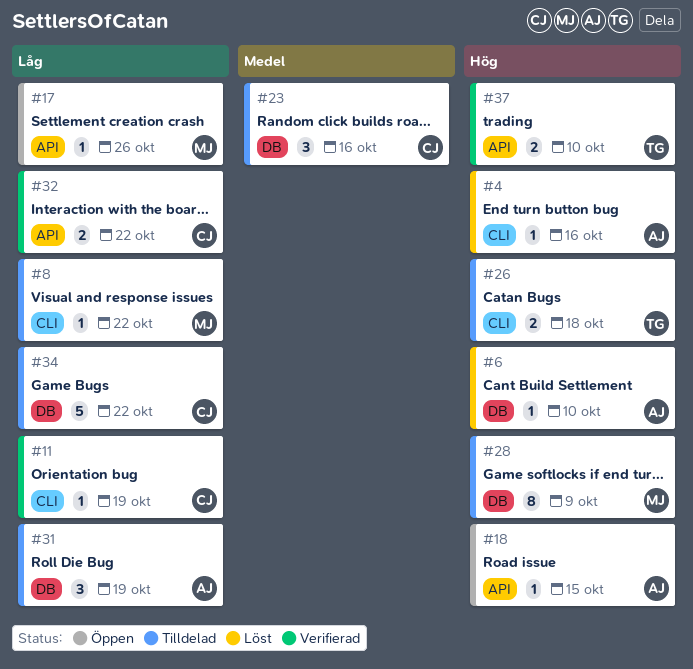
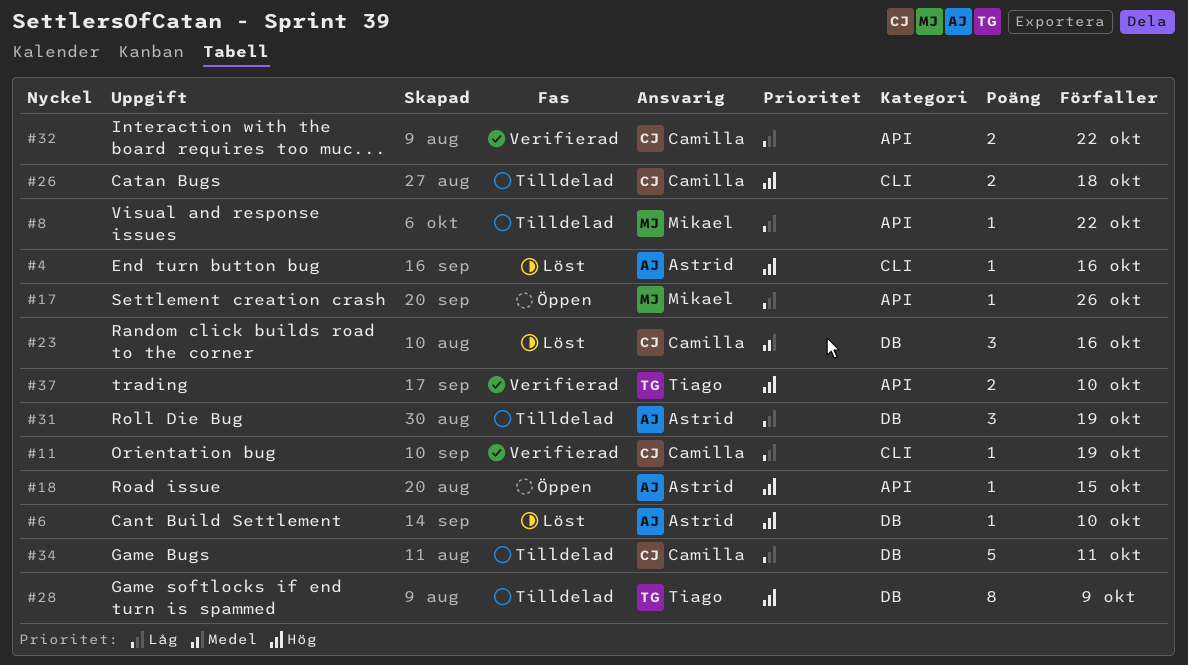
#8, label: CLI -> API
#23, status: Tilldelad -> Löst
#26, owner: Tiago -> Camilla
#28, owner: Mikael -> Tiago
#34, due: Oct 22 -> Oct 11

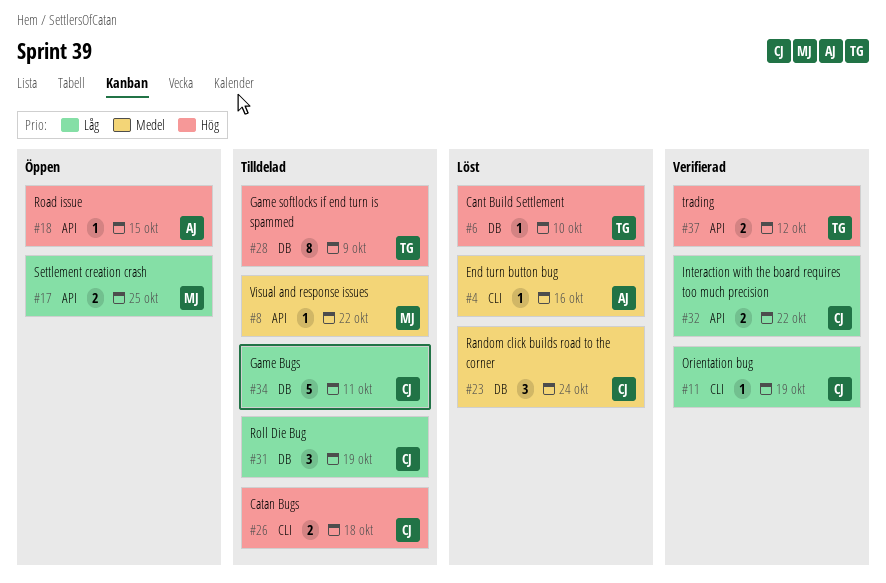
#4, priority: Hög -> Medel
#6, owner: Astrid -> Tiago
#8, priority: Låg -> Medel
#17, estimate: 1 -> 2
#17, due: Oct 26 -> Oct 25
#23, due: Oct 16 -> Oct 24
#31, owner: Astrid -> Camilla
#37, due: Oct 10 -> Oct 12

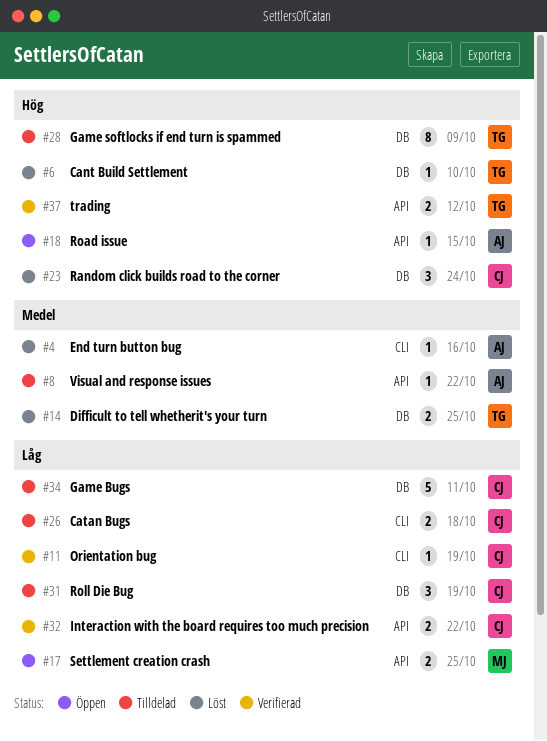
#8, owner: MJ -> AJ
#14: none -> present
#23, priority: Medel -> Hög
#26, priority: Hög -> Låg

